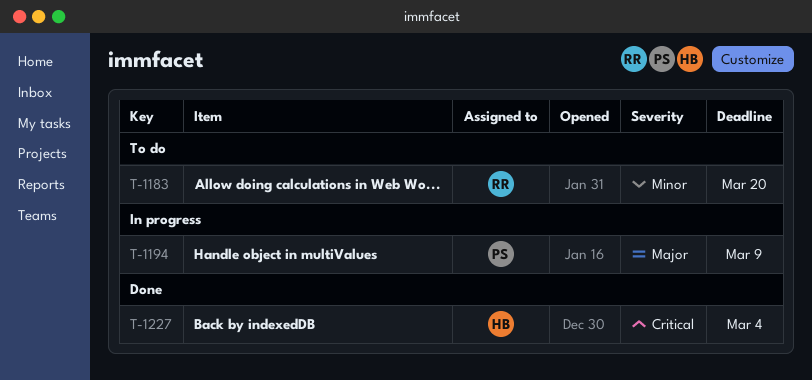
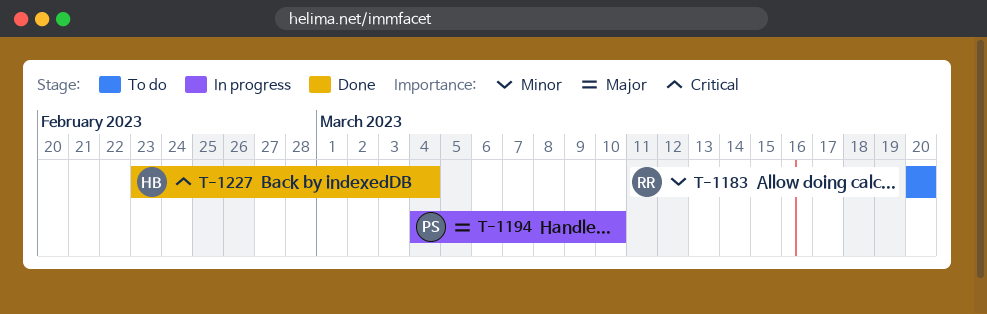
T-1194, due: Mar 9 -> Mar 10

